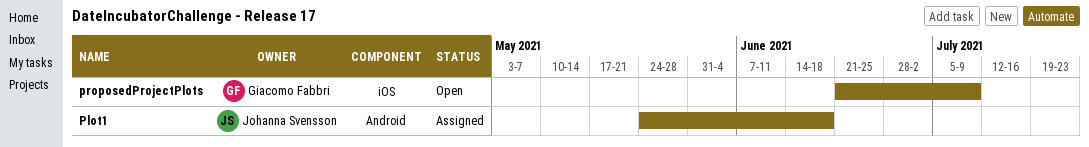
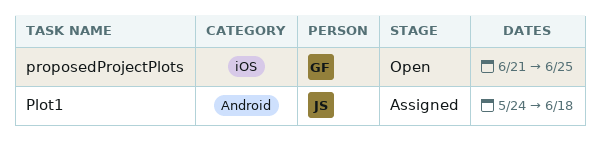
proposedProjectPlots, due: Jul 9 -> Jun 25

